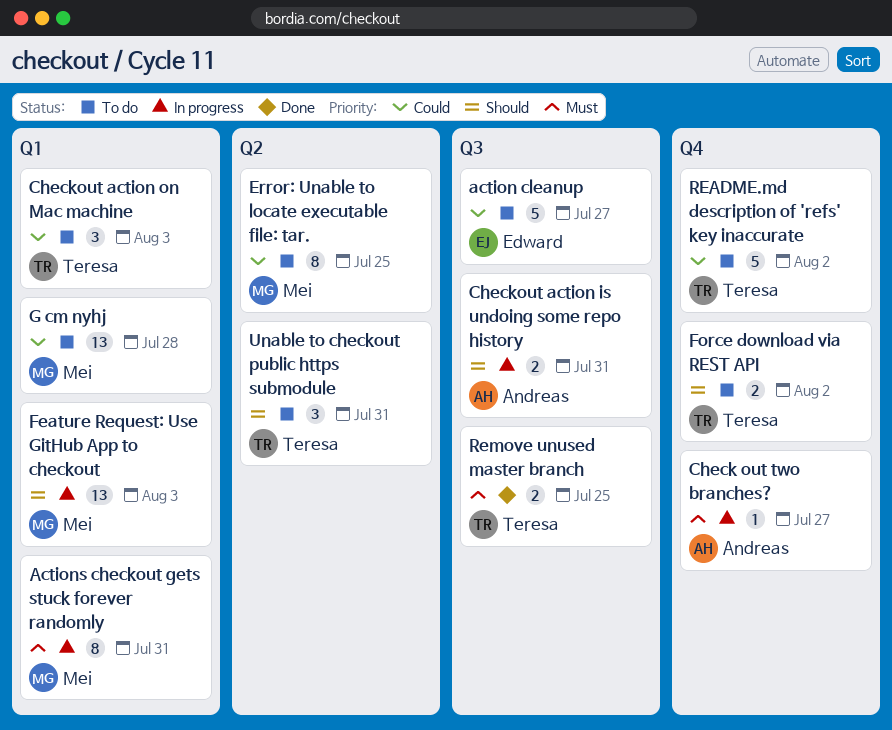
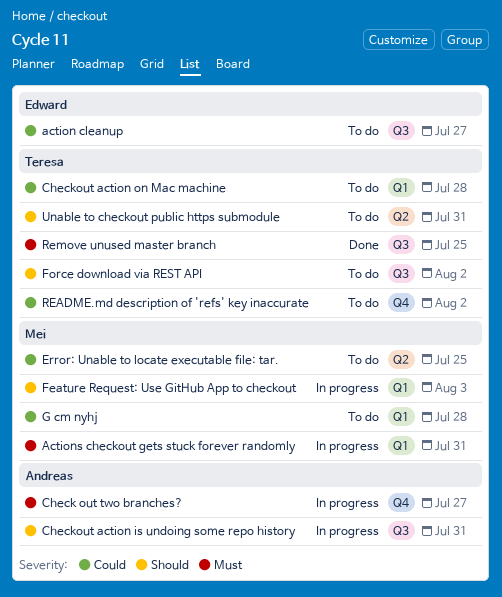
Checkout action on Mac machine, due: Aug 3 -> Jul 28
Force download via REST API, label: Q4 -> Q3

